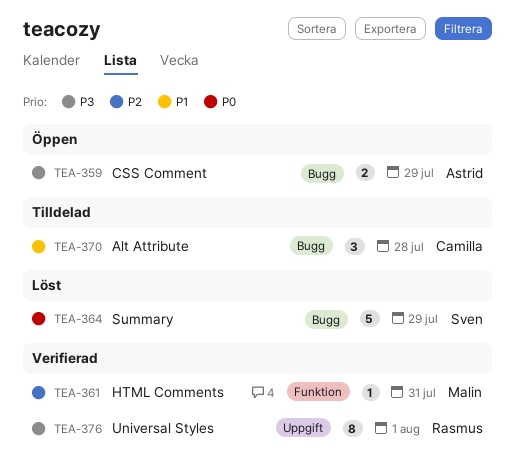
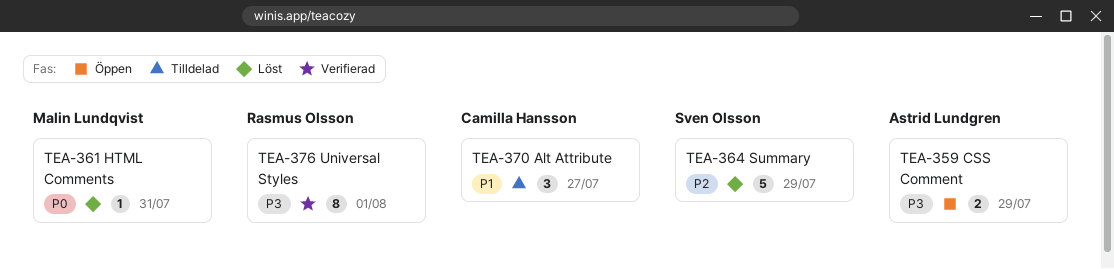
TEA-361, status: Verifierad -> Löst
TEA-361, priority: P2 -> P0
TEA-364, priority: P0 -> P2
TEA-370, due: Jul 28 -> Jul 27

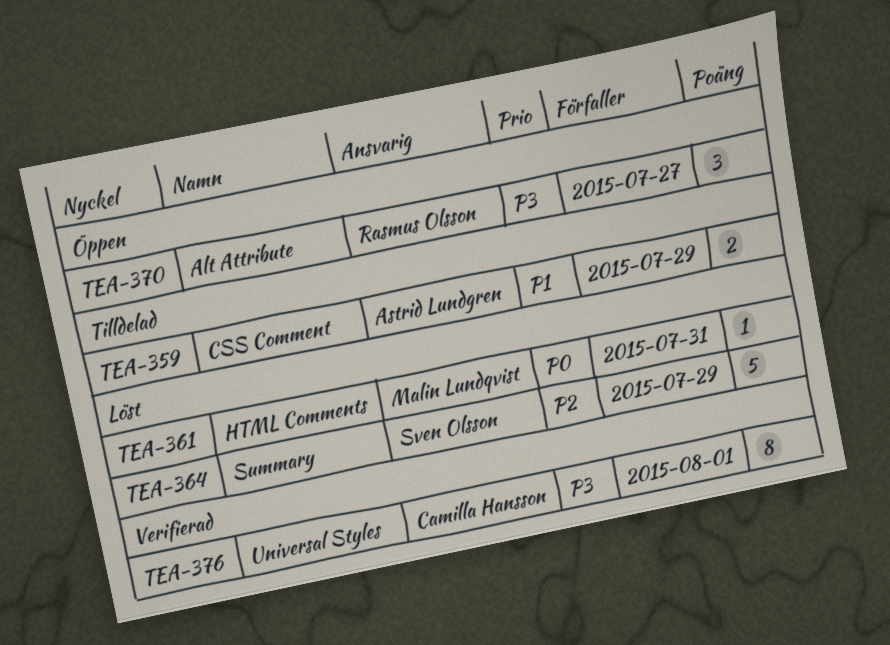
TEA-359, status: Öppen -> Tilldelad
TEA-359, priority: P3 -> P1
TEA-370, status: Tilldelad -> Öppen
TEA-370, owner: Camilla Hansson -> Rasmus Olsson
TEA-370, priority: P1 -> P3
TEA-376, owner: Rasmus Olsson -> Camilla Hansson

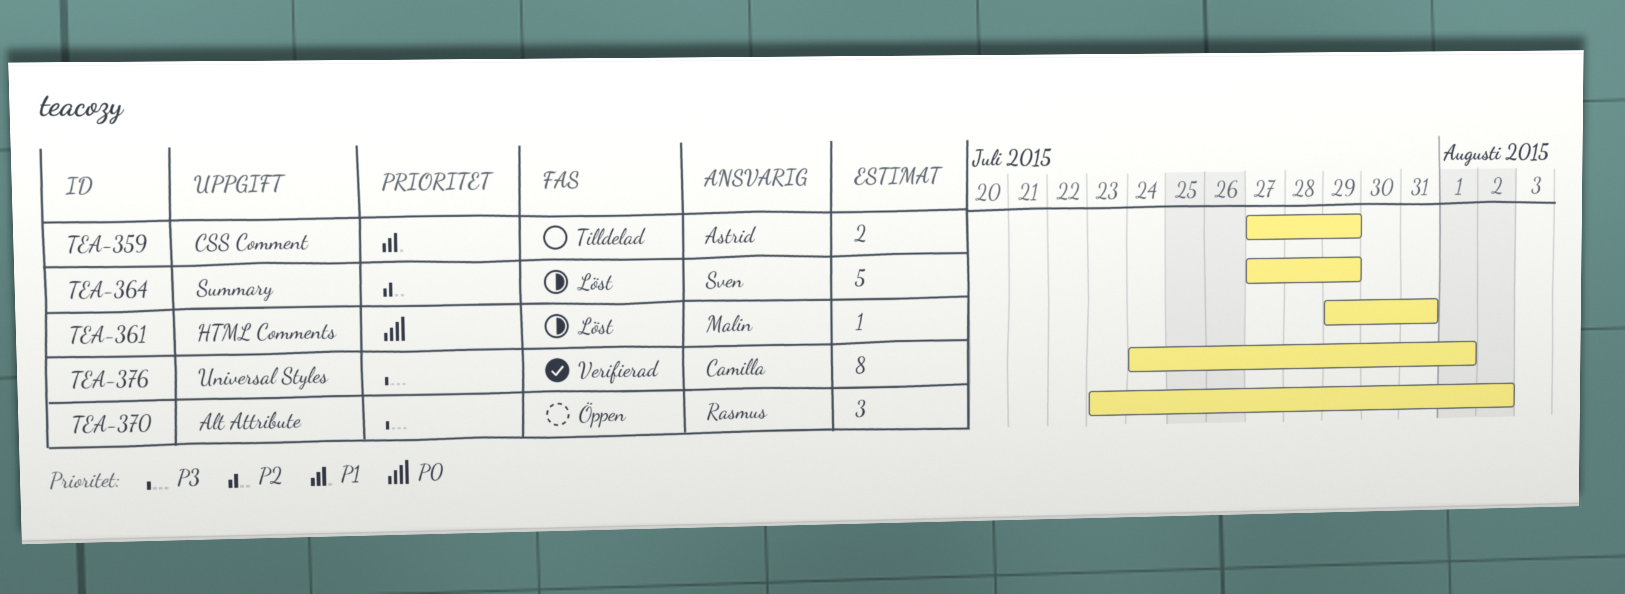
TEA-370, due: Jul 27 -> Aug 2

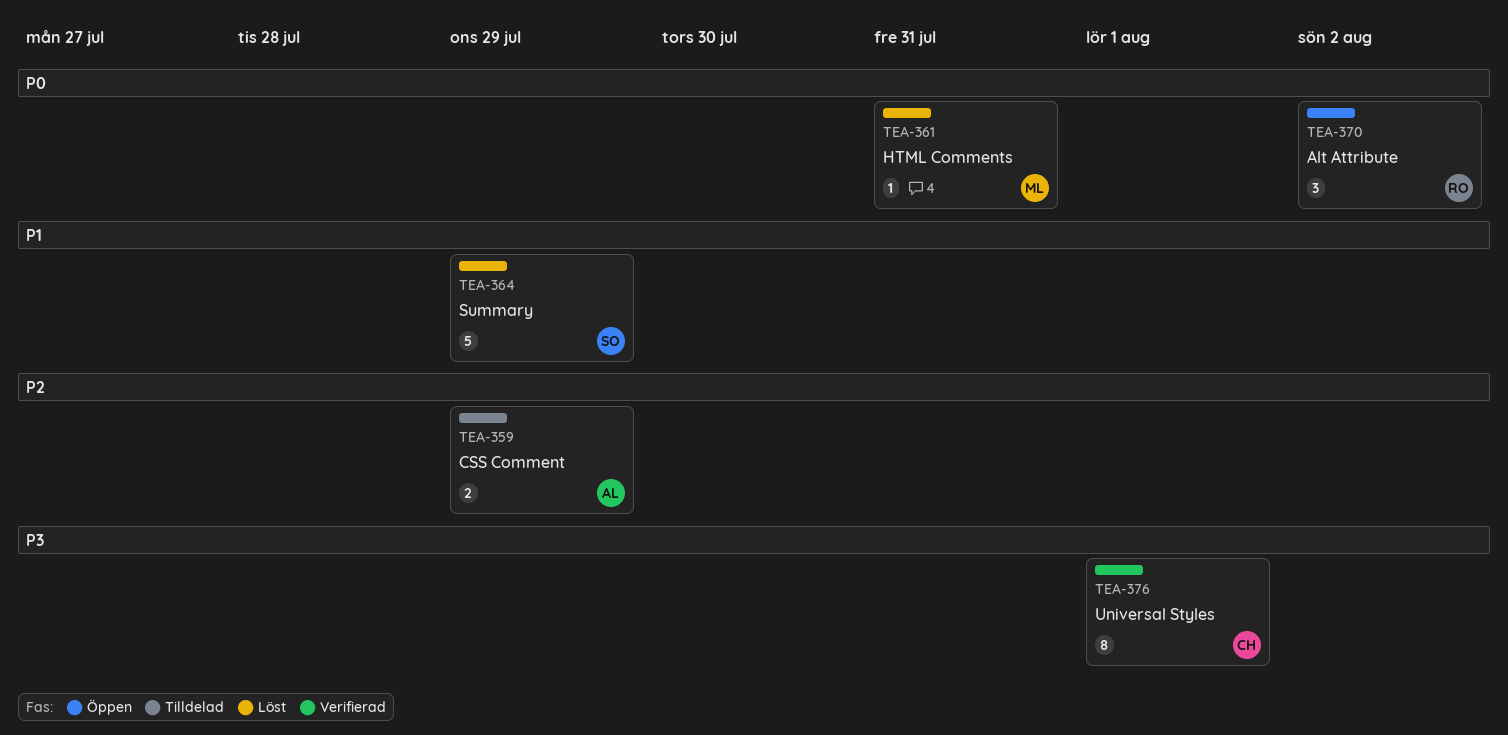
TEA-359, priority: P1 -> P2
TEA-364, priority: P2 -> P1
TEA-370, priority: P3 -> P0

